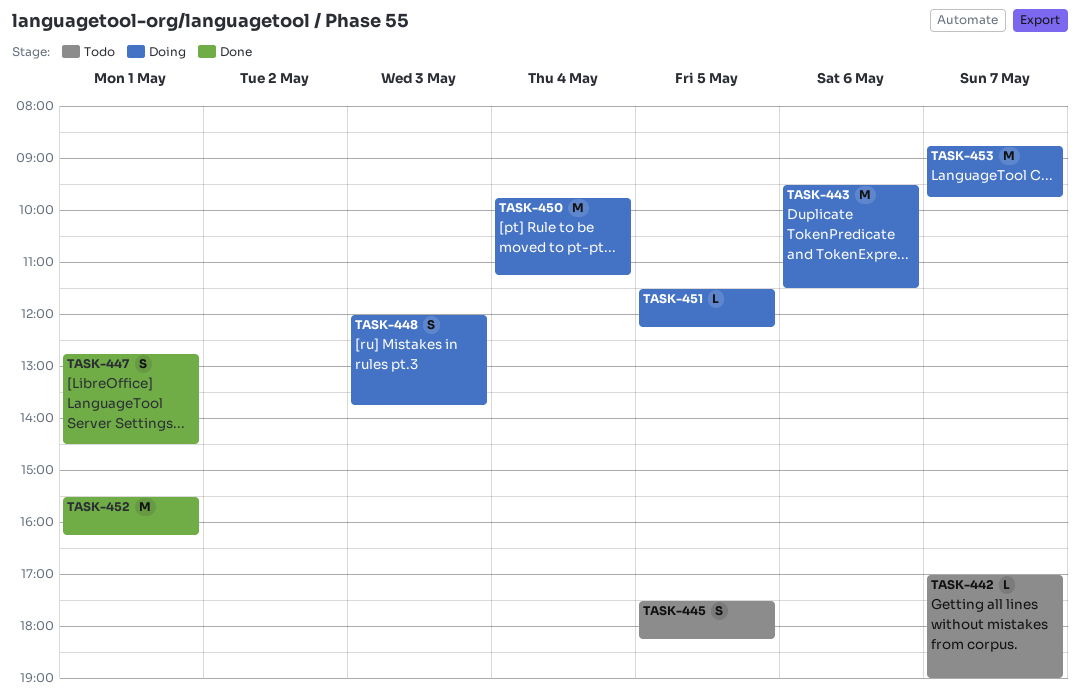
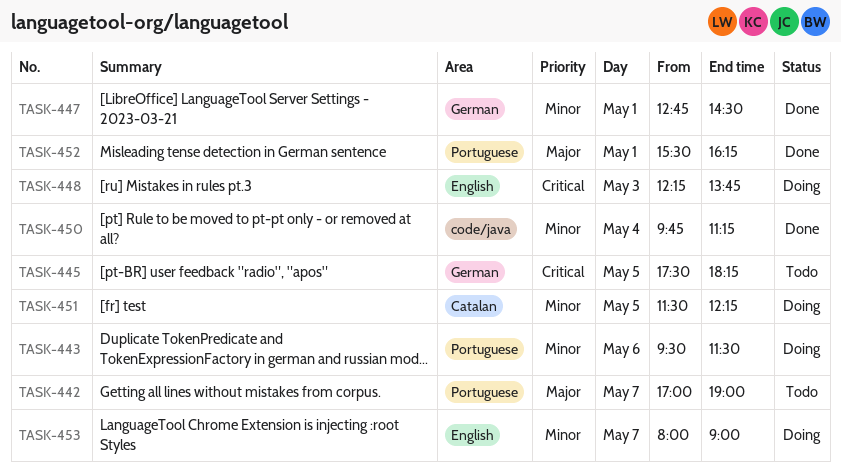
TASK-448, begins: 12:00 -> 12:15
TASK-450, status: Doing -> Done
TASK-453, begins: 08:45 -> 08:00
TASK-453, ends: 09:45 -> 09:00

